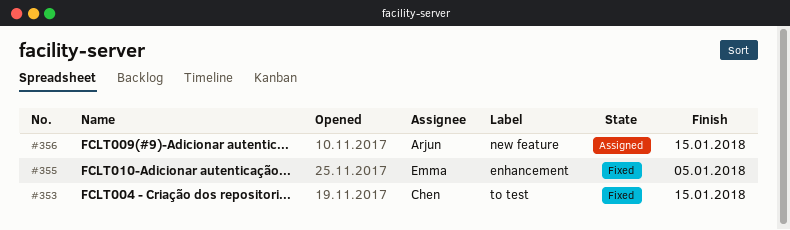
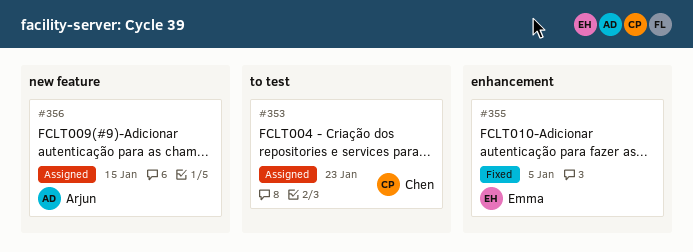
#353, status: Fixed -> Assigned
#353, due: Jan 15 -> Jan 23

